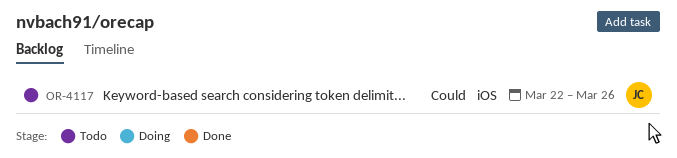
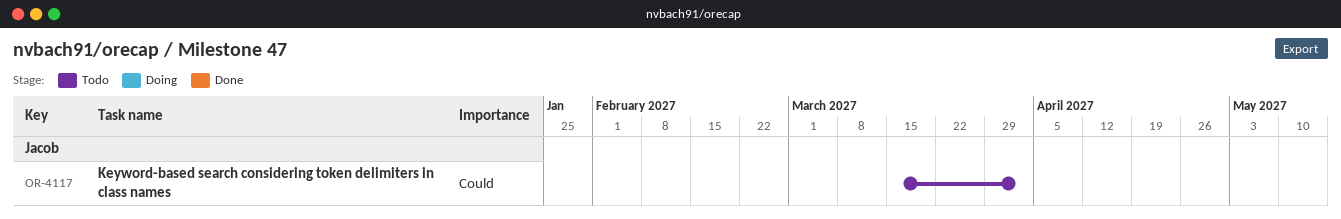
OR-4117, start: Mar 22 -> Mar 15
OR-4117, due: Mar 26 -> Apr 2

